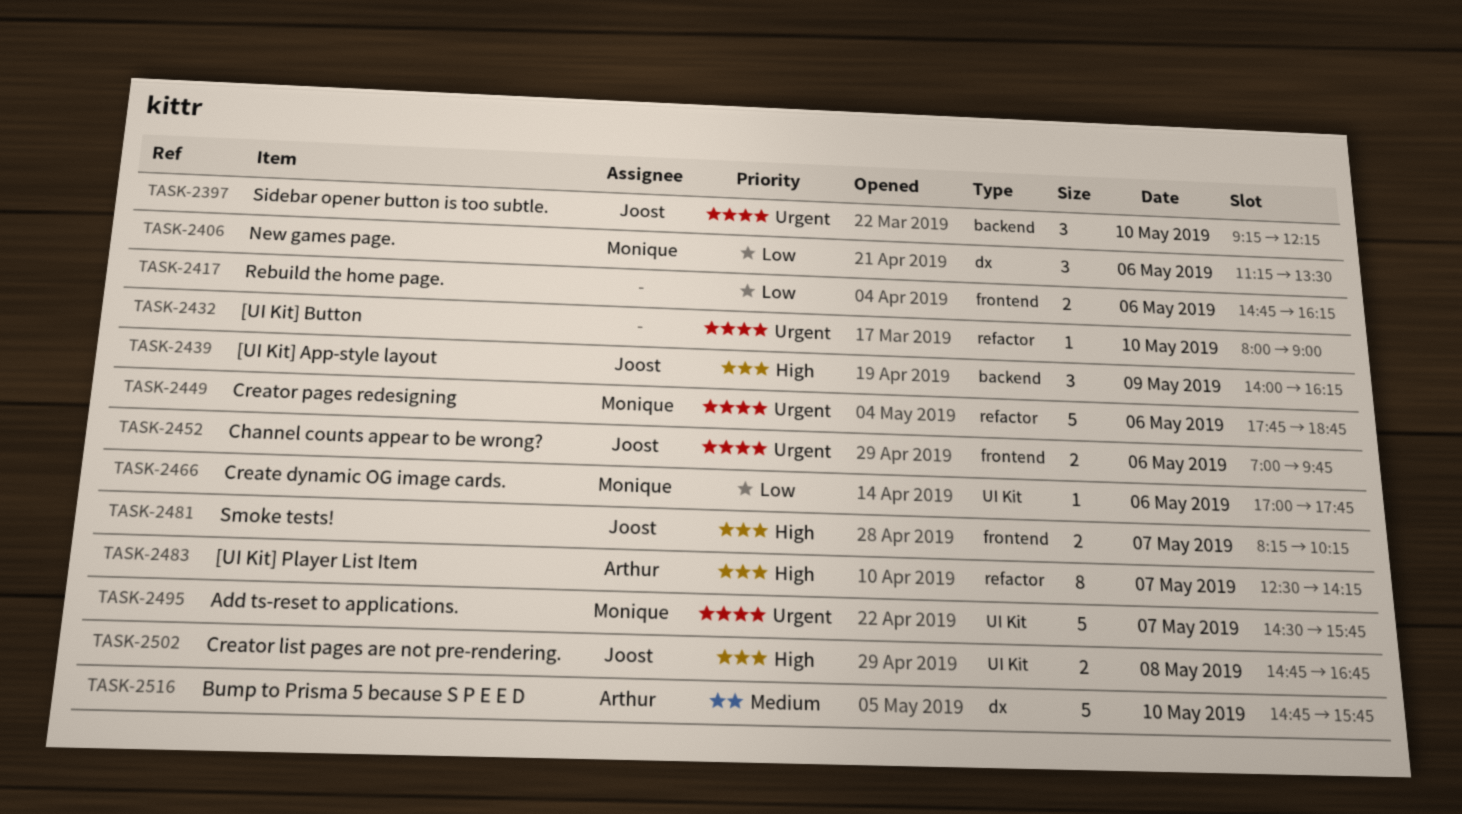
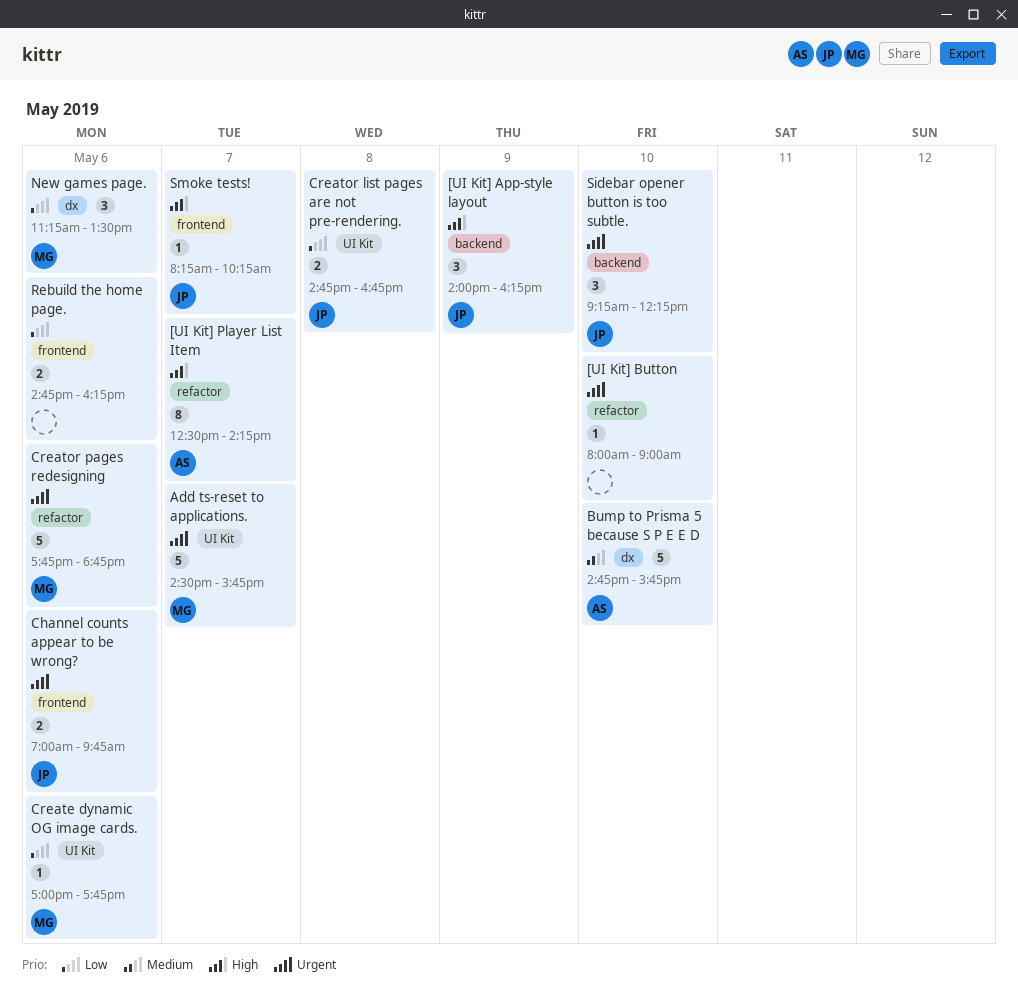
Creator list pages are not pre-rendering., priority: High -> Low
Smoke tests!, estimate: 2 -> 1

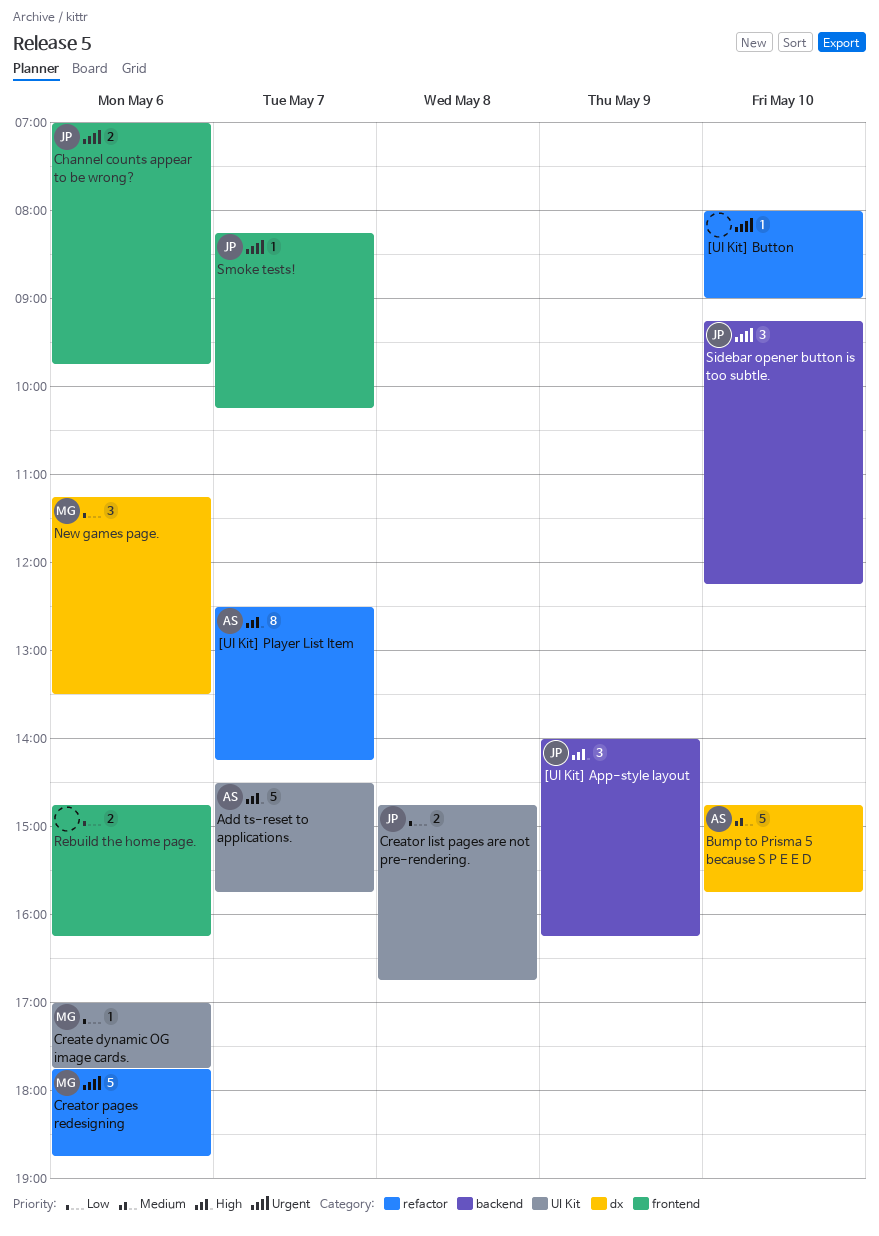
Add ts-reset to applications., owner: MG -> AS
Add ts-reset to applications., priority: Urgent -> High
Smoke tests!, priority: High -> Urgent

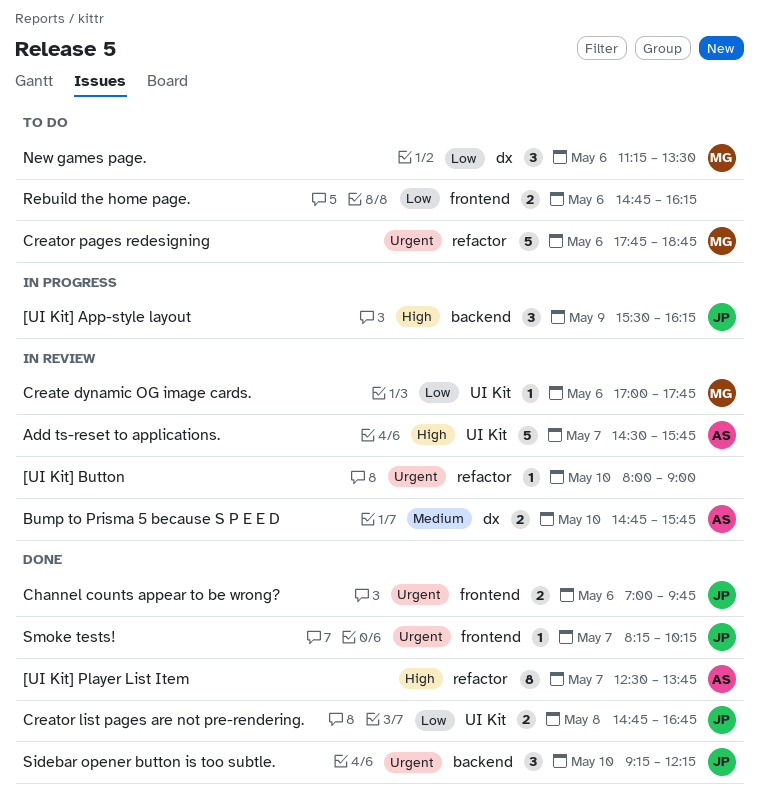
[UI Kit] App-style layout, begins: 14:00 -> 15:30
[UI Kit] Player List Item, ends: 14:15 -> 13:45
Bump to Prisma 5 because S P E E D, estimate: 5 -> 2

